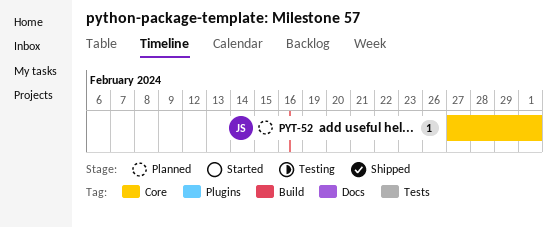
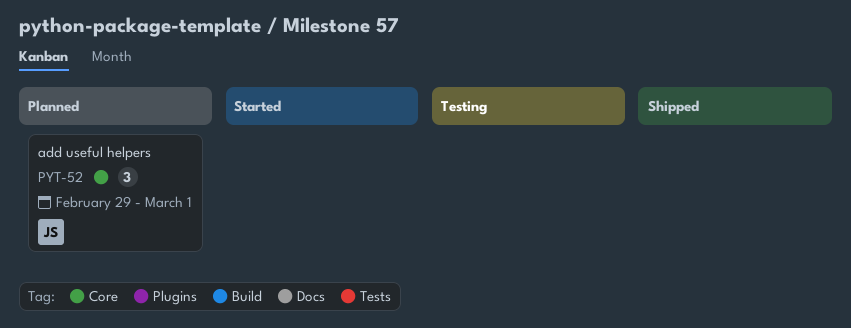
PYT-52, estimate: 1 -> 3
PYT-52, start: Feb 27 -> Feb 29

